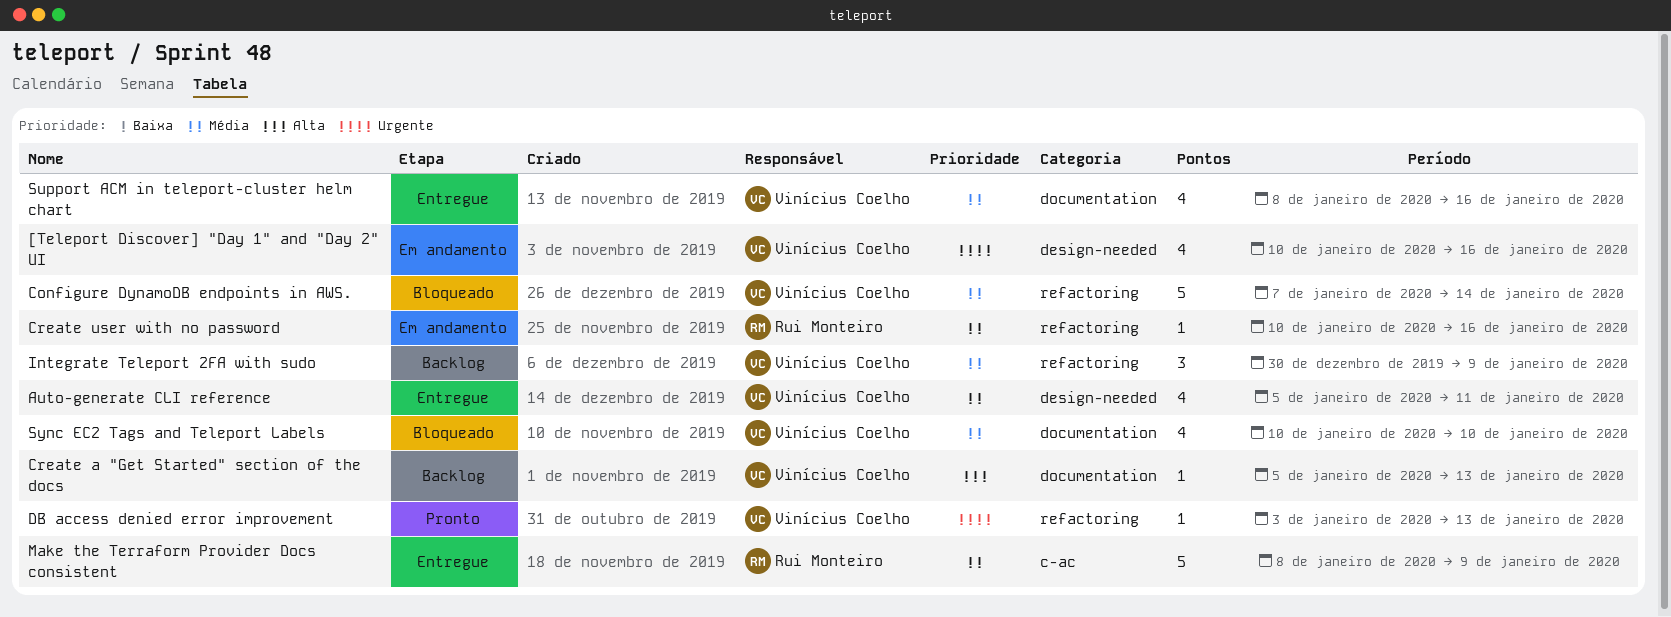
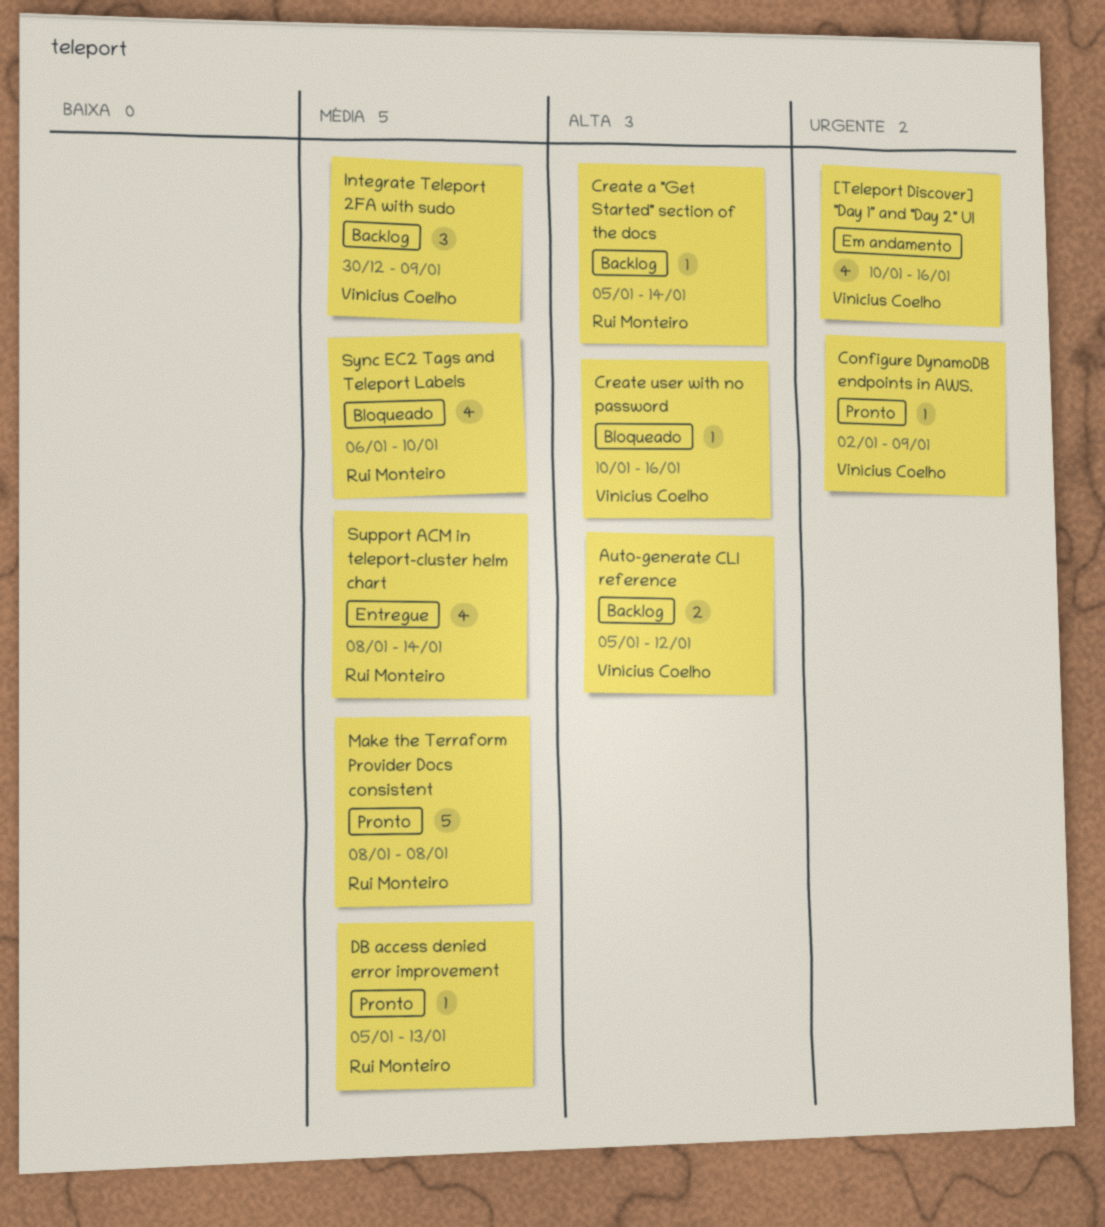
Auto-generate CLI reference, status: Entregue -> Backlog
Auto-generate CLI reference, priority: Média -> Alta
Auto-generate CLI reference, estimate: 4 -> 2
Auto-generate CLI reference, due: Jan 11 -> Jan 12
Configure DynamoDB endpoints in AWS., status: Bloqueado -> Pronto
Configure DynamoDB endpoints in AWS., priority: Média -> Urgente
Configure DynamoDB endpoints in AWS., estimate: 5 -> 1
Configure DynamoDB endpoints in AWS., start: Jan 7 -> Jan 2
Configure DynamoDB endpoints in AWS., due: Jan 14 -> Jan 9
Create a "Get Started" section of the docs, owner: Vinícius Coelho -> Rui Monteiro
Create a "Get Started" section of the docs, due: Jan 13 -> Jan 14
Create user with no password, status: Em andamento -> Bloqueado
Create user with no password, owner: Rui Monteiro -> Vinícius Coelho
Create user with no password, priority: Média -> Alta
DB access denied error improvement, owner: Vinícius Coelho -> Rui Monteiro
DB access denied error improvement, priority: Urgente -> Média
DB access denied error improvement, start: Jan 3 -> Jan 5
Make the Terraform Provider Docs consistent, status: Entregue -> Pronto
Make the Terraform Provider Docs consistent, due: Jan 9 -> Jan 8
Support ACM in teleport-cluster helm chart, owner: Vinícius Coelho -> Rui Monteiro
Support ACM in teleport-cluster helm chart, due: Jan 16 -> Jan 14
Sync EC2 Tags and Teleport Labels, owner: Vinícius Coelho -> Rui Monteiro
Sync EC2 Tags and Teleport Labels, start: Jan 10 -> Jan 6

